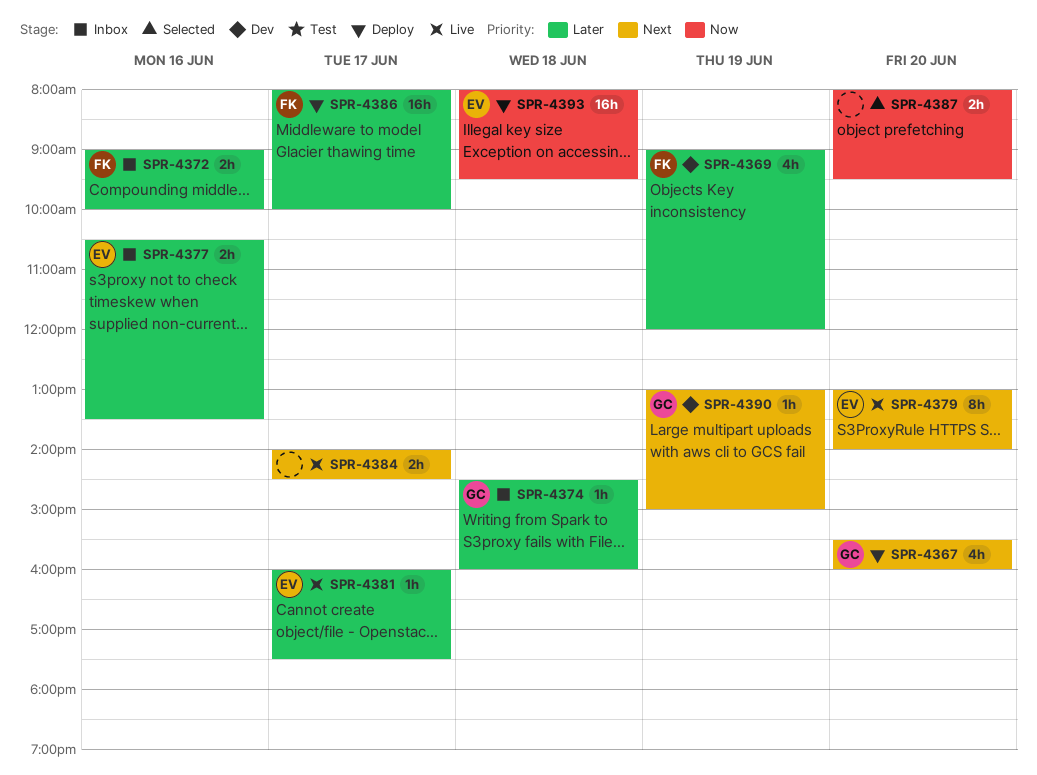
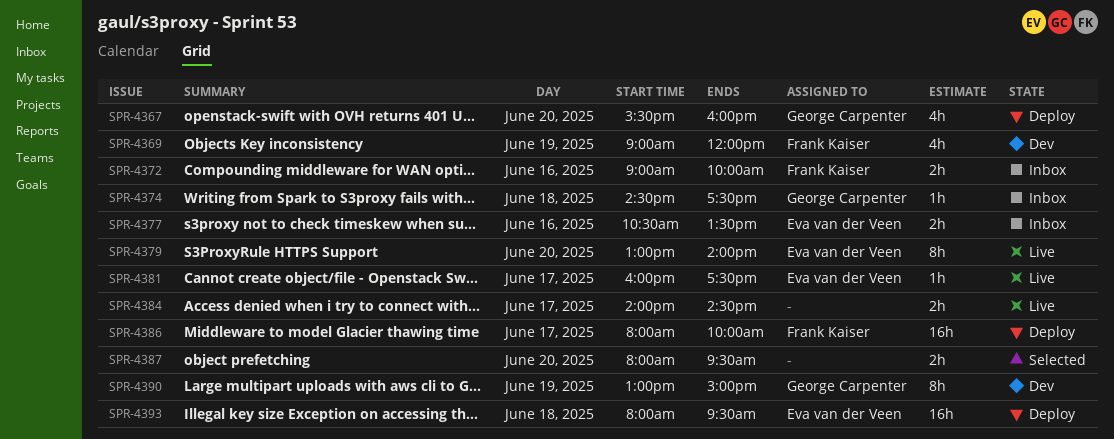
SPR-4374, ends: 16:00 -> 17:30
SPR-4390, estimate: 1h -> 8h

